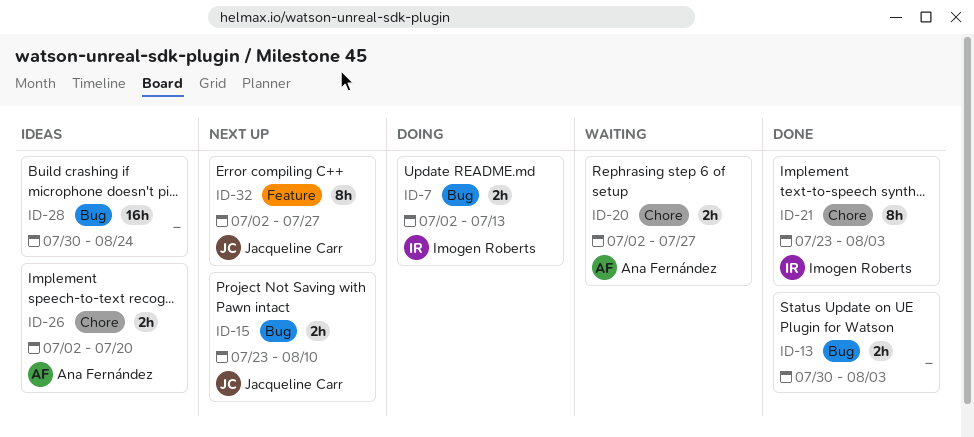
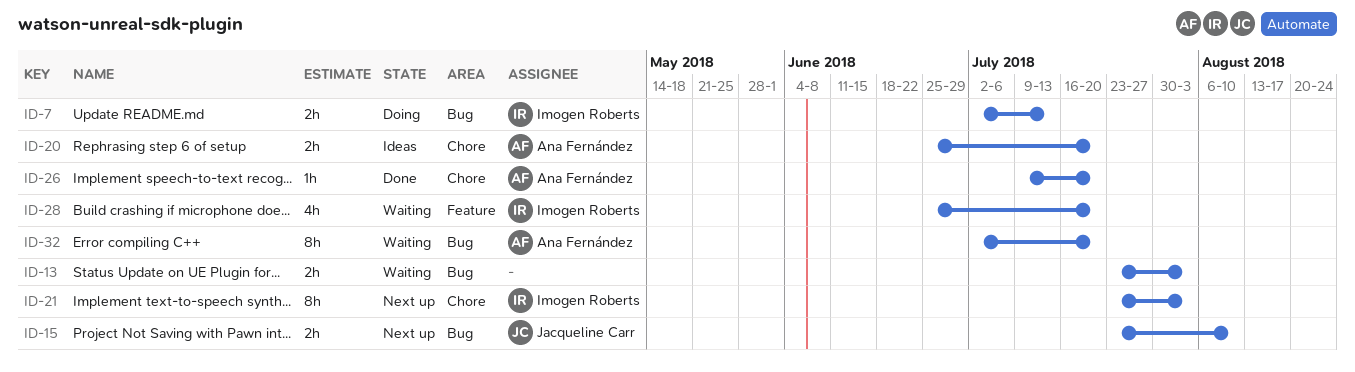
ID-13, status: Done -> Waiting
ID-13, start: Jul 30 -> Jul 23
ID-20, status: Waiting -> Ideas
ID-20, start: Jul 2 -> Jun 25
ID-20, due: Jul 27 -> Jul 20
ID-21, status: Done -> Next up
ID-26, status: Ideas -> Done
ID-26, estimate: 2h -> 1h
ID-26, start: Jul 2 -> Jul 9
ID-28, status: Ideas -> Waiting
ID-28, owner: none -> Imogen Roberts
ID-28, label: Bug -> Feature
ID-28, estimate: 16h -> 4h
ID-28, start: Jul 30 -> Jun 25
ID-28, due: Aug 24 -> Jul 20
ID-32, status: Next up -> Waiting
ID-32, owner: Jacqueline Carr -> Ana Fernández
ID-32, label: Feature -> Bug
ID-32, due: Jul 27 -> Jul 20

